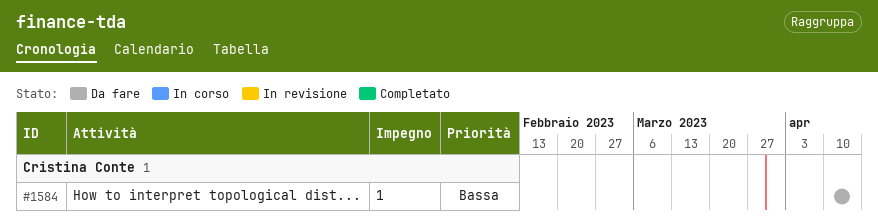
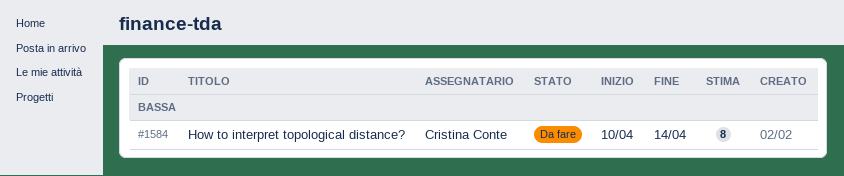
#1584, estimate: 1 -> 8

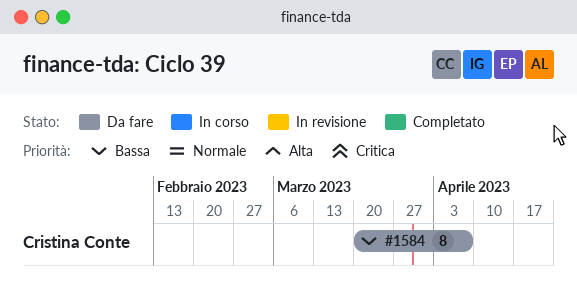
#1584, start: Apr 10 -> Mar 20
#1584, due: Apr 14 -> Apr 7

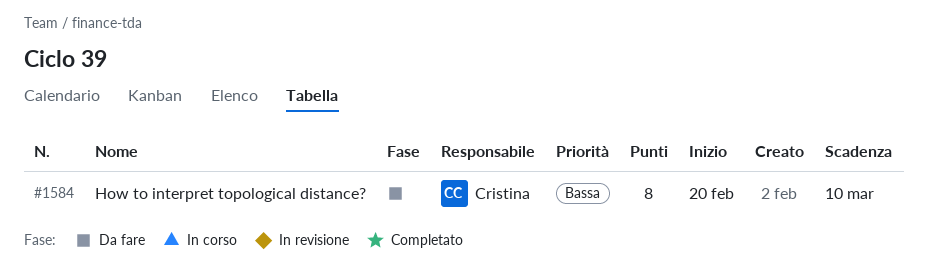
#1584, start: Mar 20 -> Feb 20
#1584, due: Apr 7 -> Mar 10

